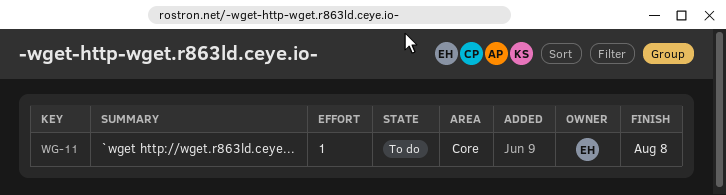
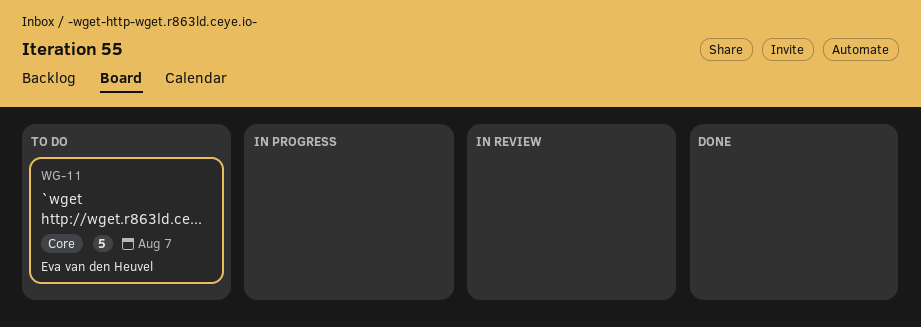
WG-11, estimate: 1 -> 5
WG-11, due: Aug 8 -> Aug 7

